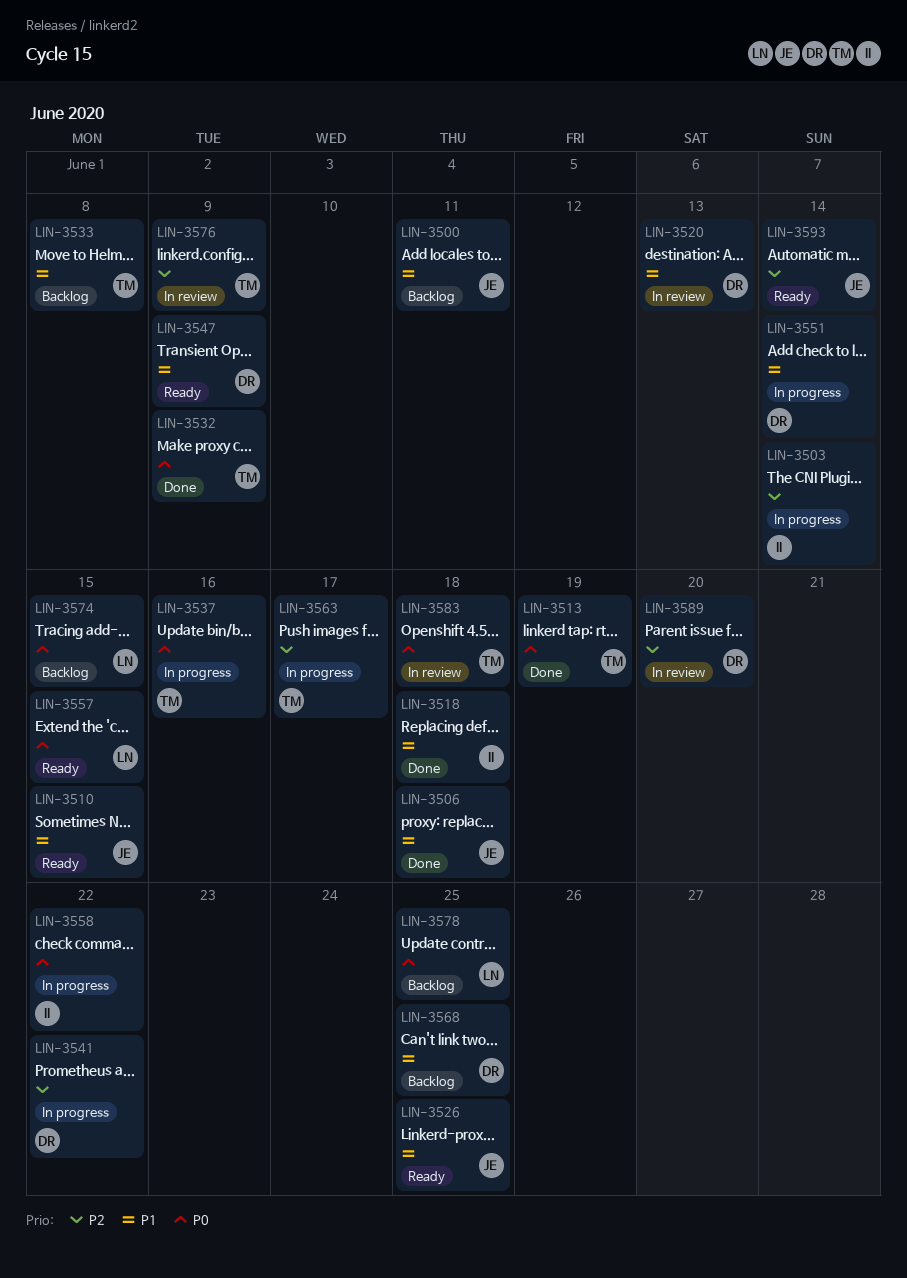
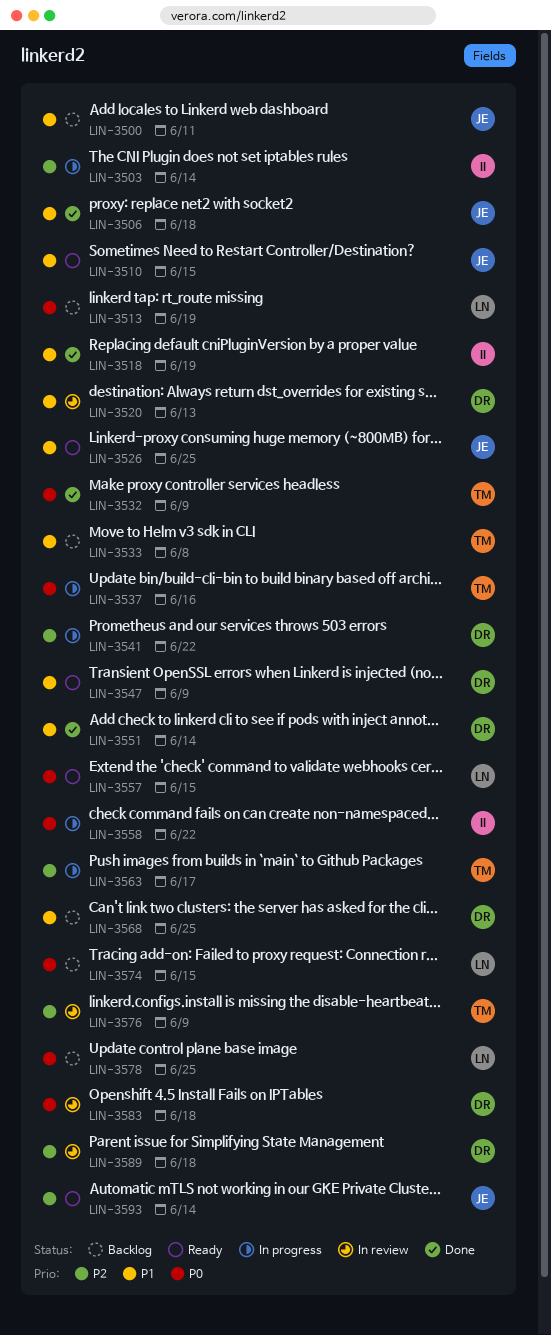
LIN-3513, status: Done -> Backlog
LIN-3513, owner: TM -> LN
LIN-3518, due: Jun 18 -> Jun 19
LIN-3551, status: In progress -> Done
LIN-3583, owner: TM -> DR
LIN-3589, due: Jun 20 -> Jun 18

